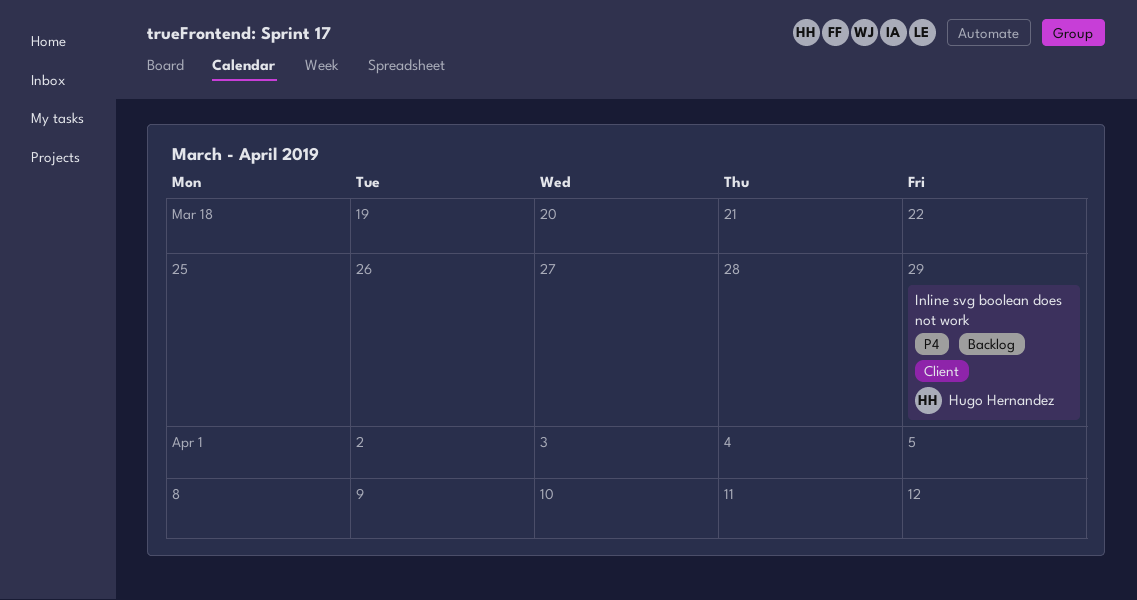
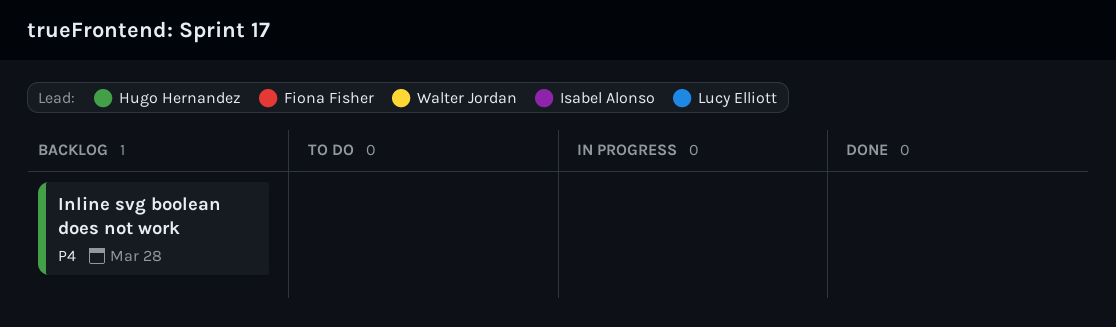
Inline svg boolean does not work, due: Mar 29 -> Mar 28

